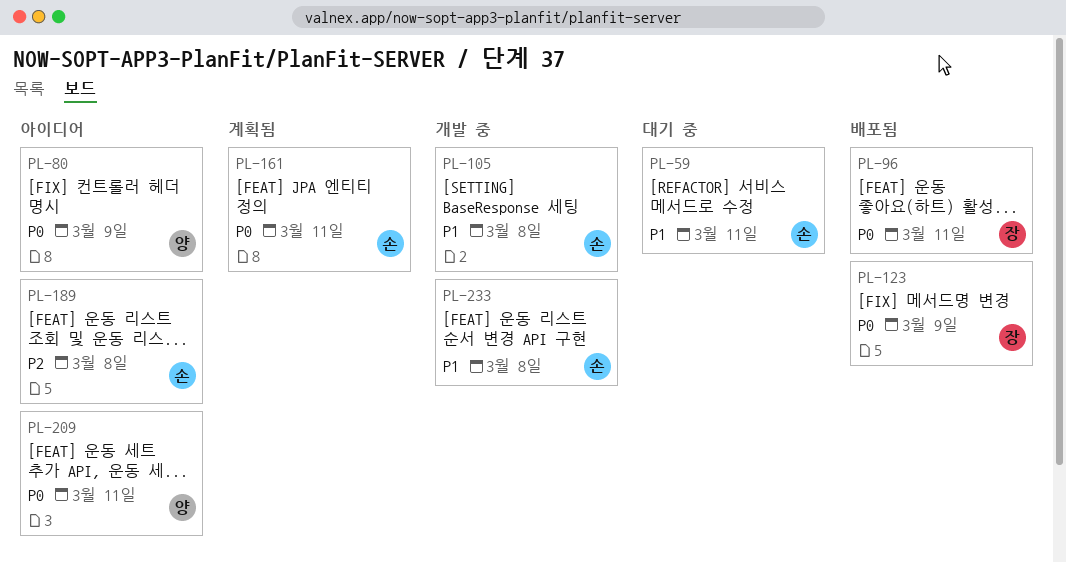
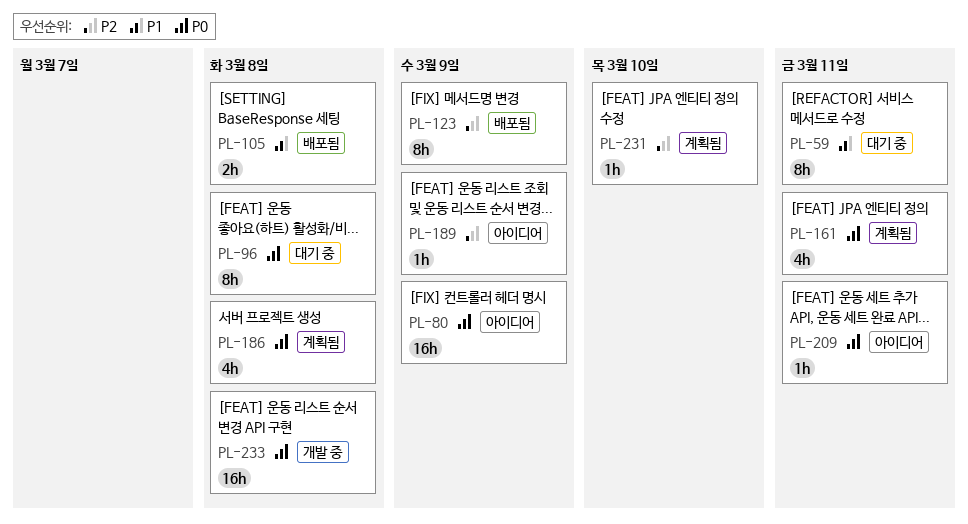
PL-96, status: 배포됨 -> 대기 중
PL-96, due: Mar 11 -> Mar 8
PL-105, status: 개발 중 -> 배포됨
PL-123, priority: P0 -> P2
PL-186: none -> present
PL-189, due: Mar 8 -> Mar 9
PL-231: none -> present
PL-233, priority: P1 -> P0

